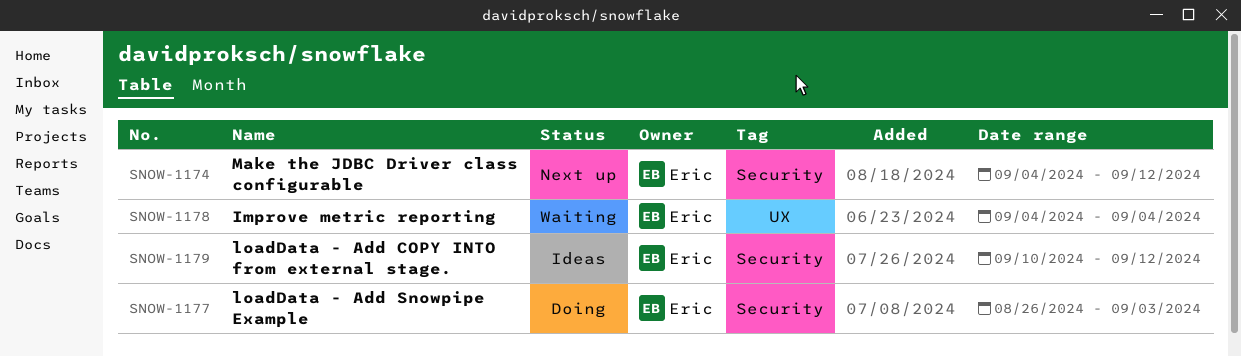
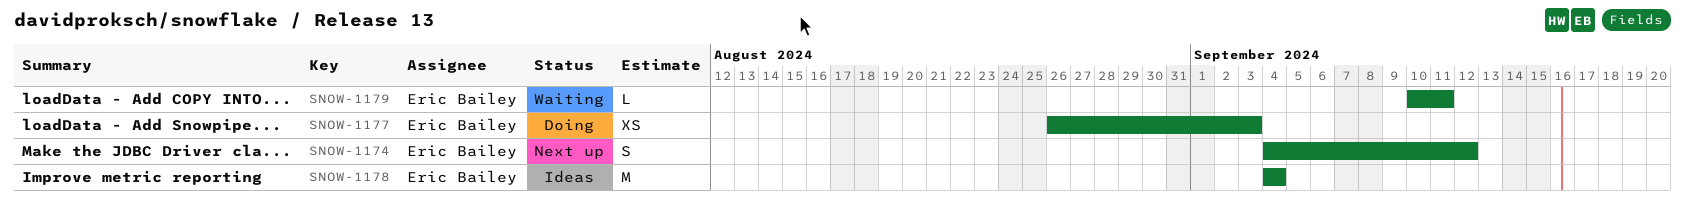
SNOW-1178, status: Waiting -> Ideas
SNOW-1179, status: Ideas -> Waiting
SNOW-1179, due: Sep 12 -> Sep 11

